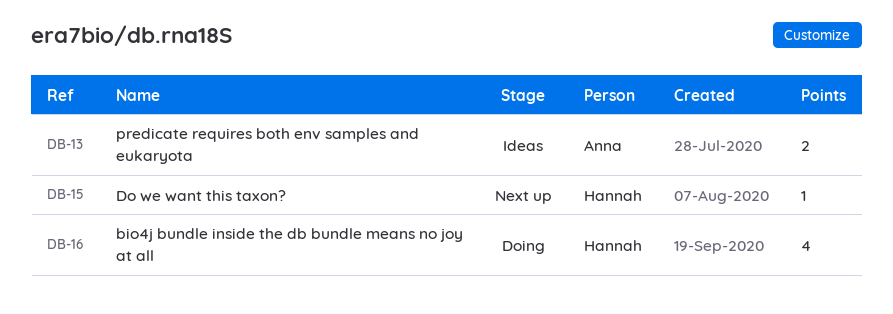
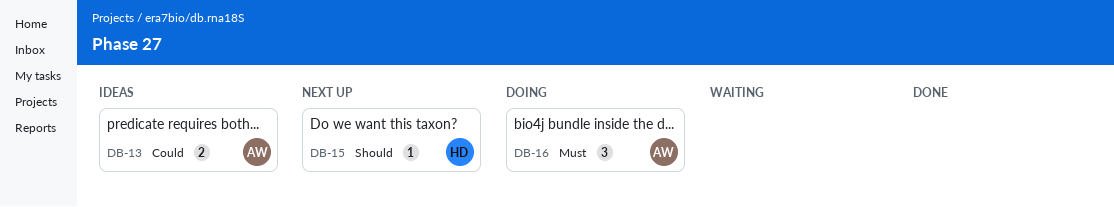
DB-16, owner: Hannah -> Anna
DB-16, estimate: 4 -> 3

